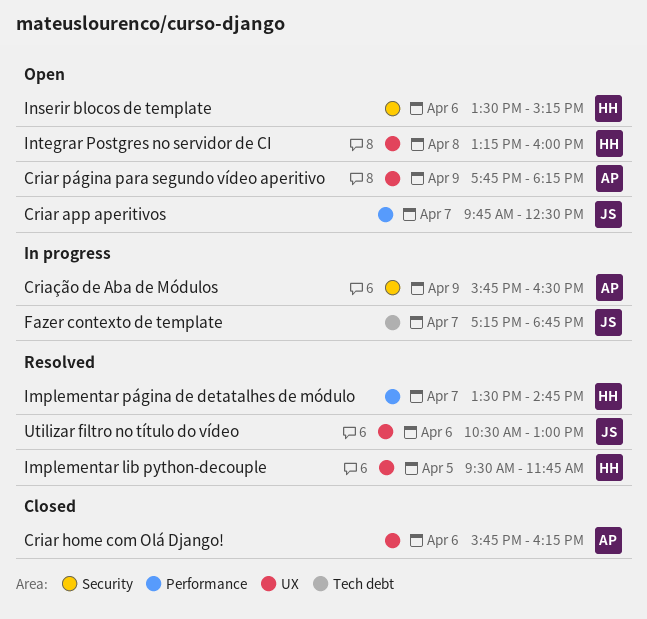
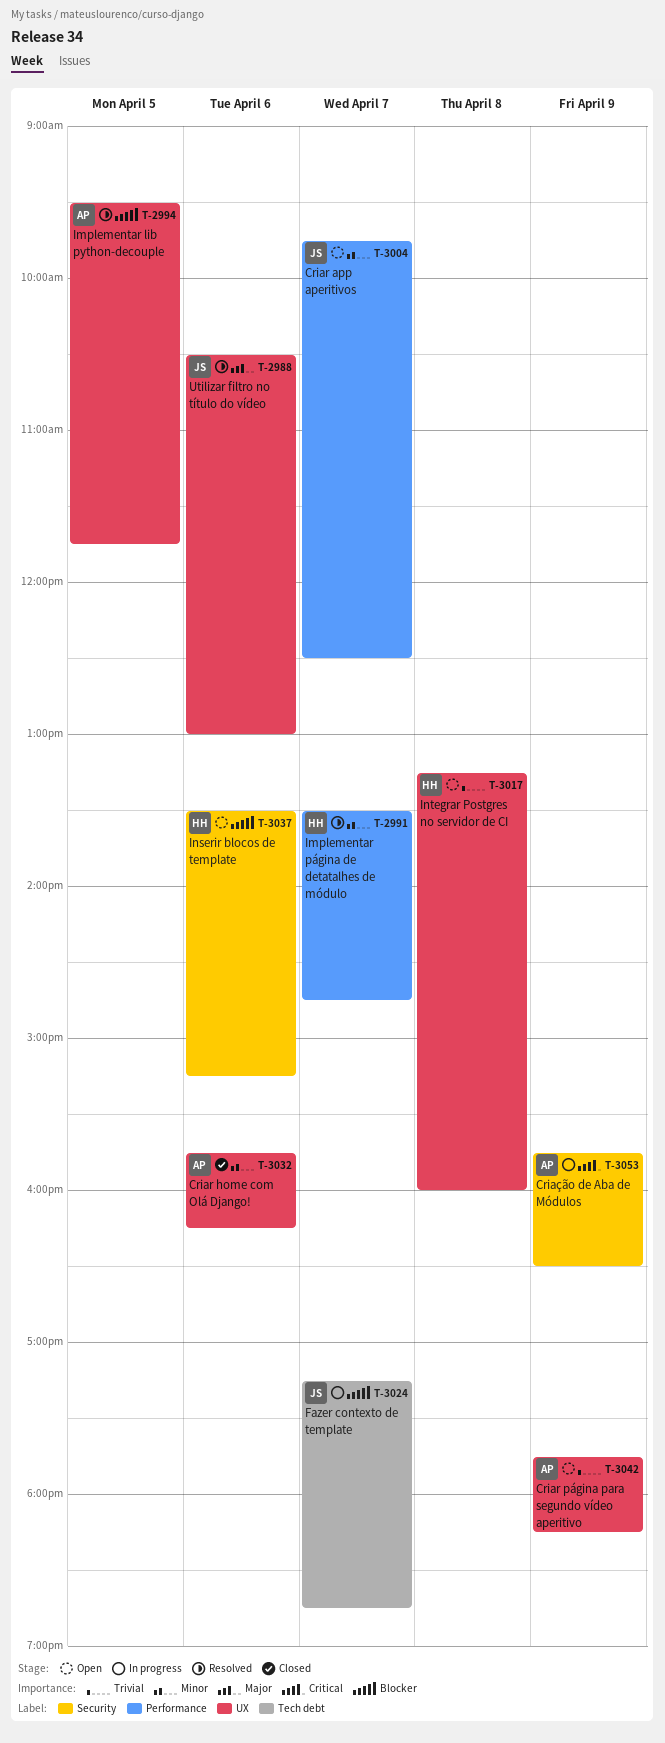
Implementar lib python-decouple, owner: HH -> AP

